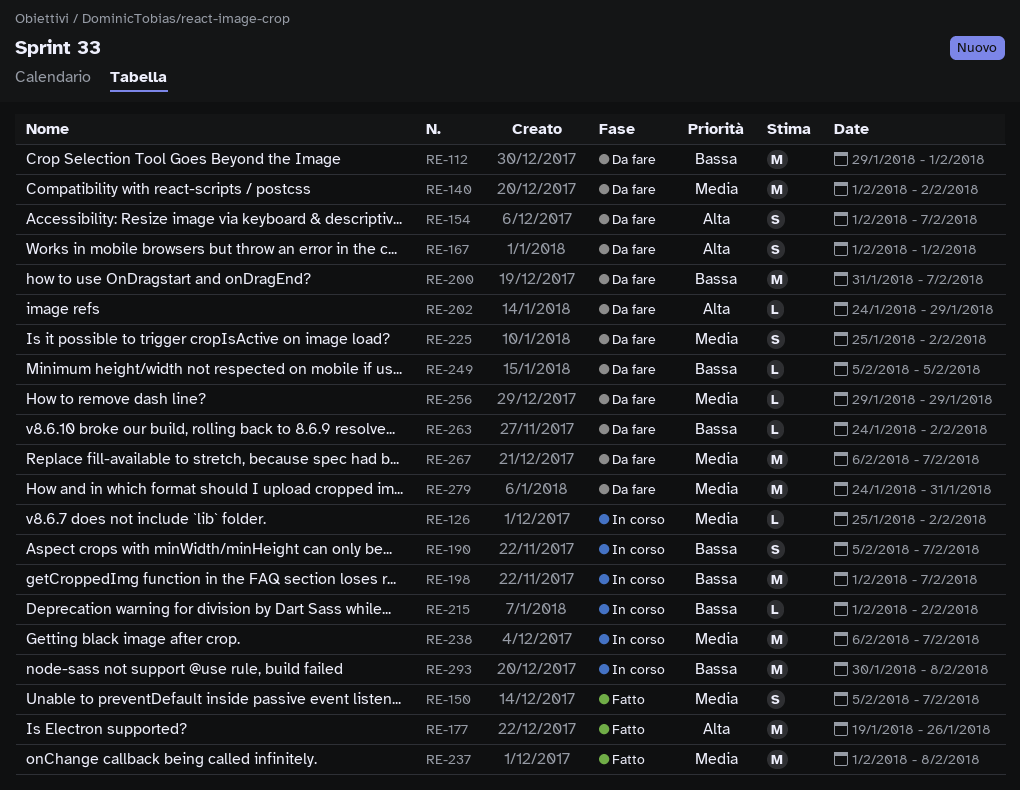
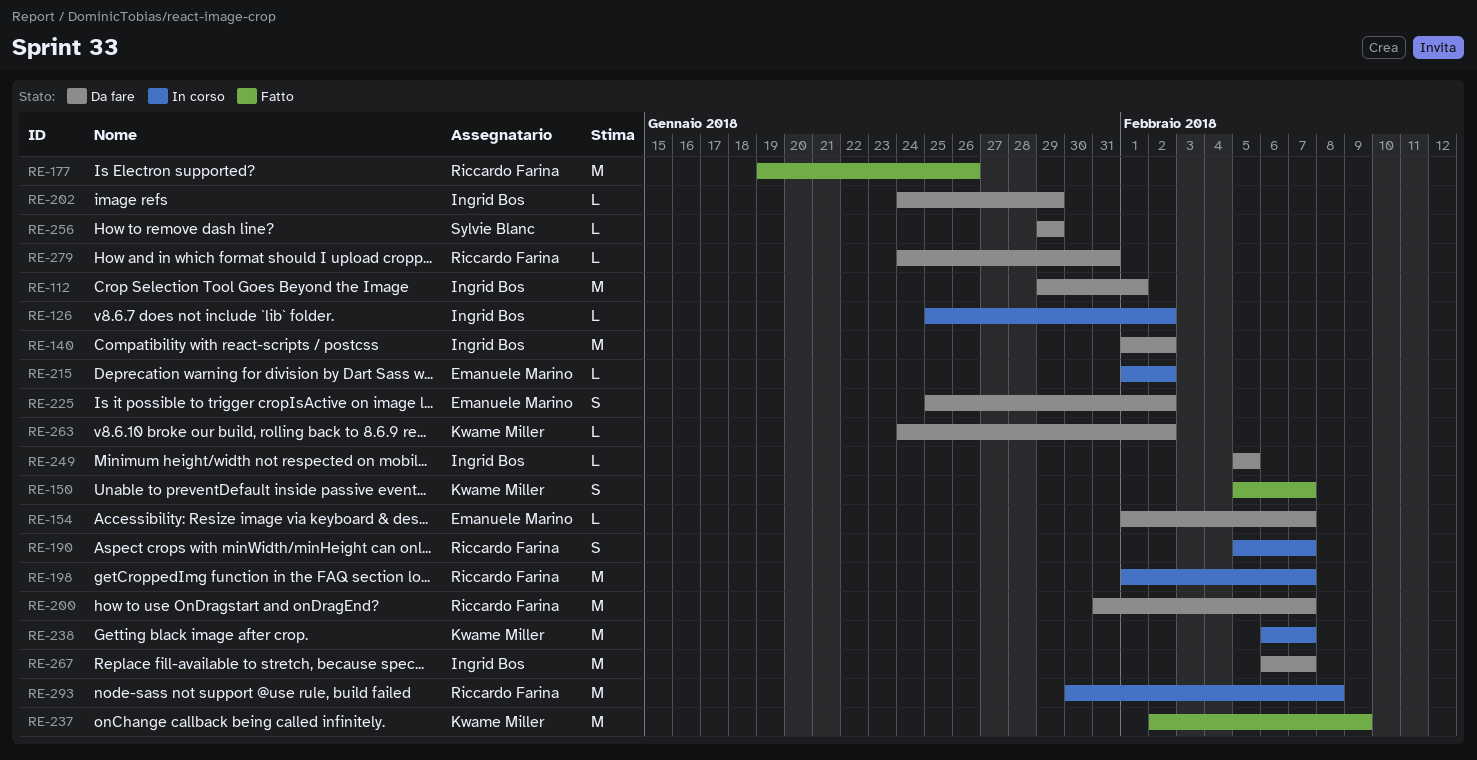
RE-154, estimate: S -> L
RE-167: present -> none
RE-237, start: Feb 1 -> Feb 2
RE-237, due: Feb 8 -> Feb 9
RE-279, estimate: M -> L

